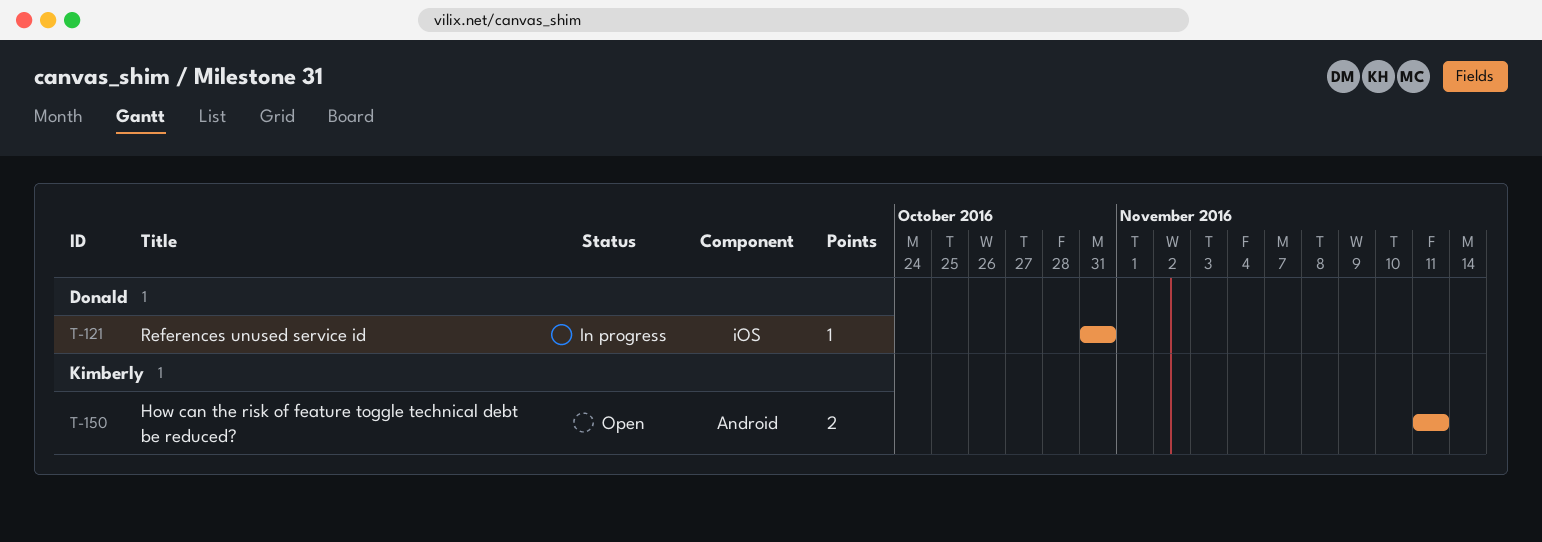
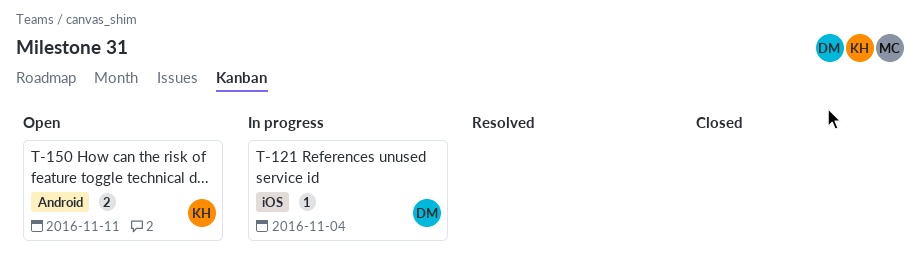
T-121, due: Oct 31 -> Nov 4

